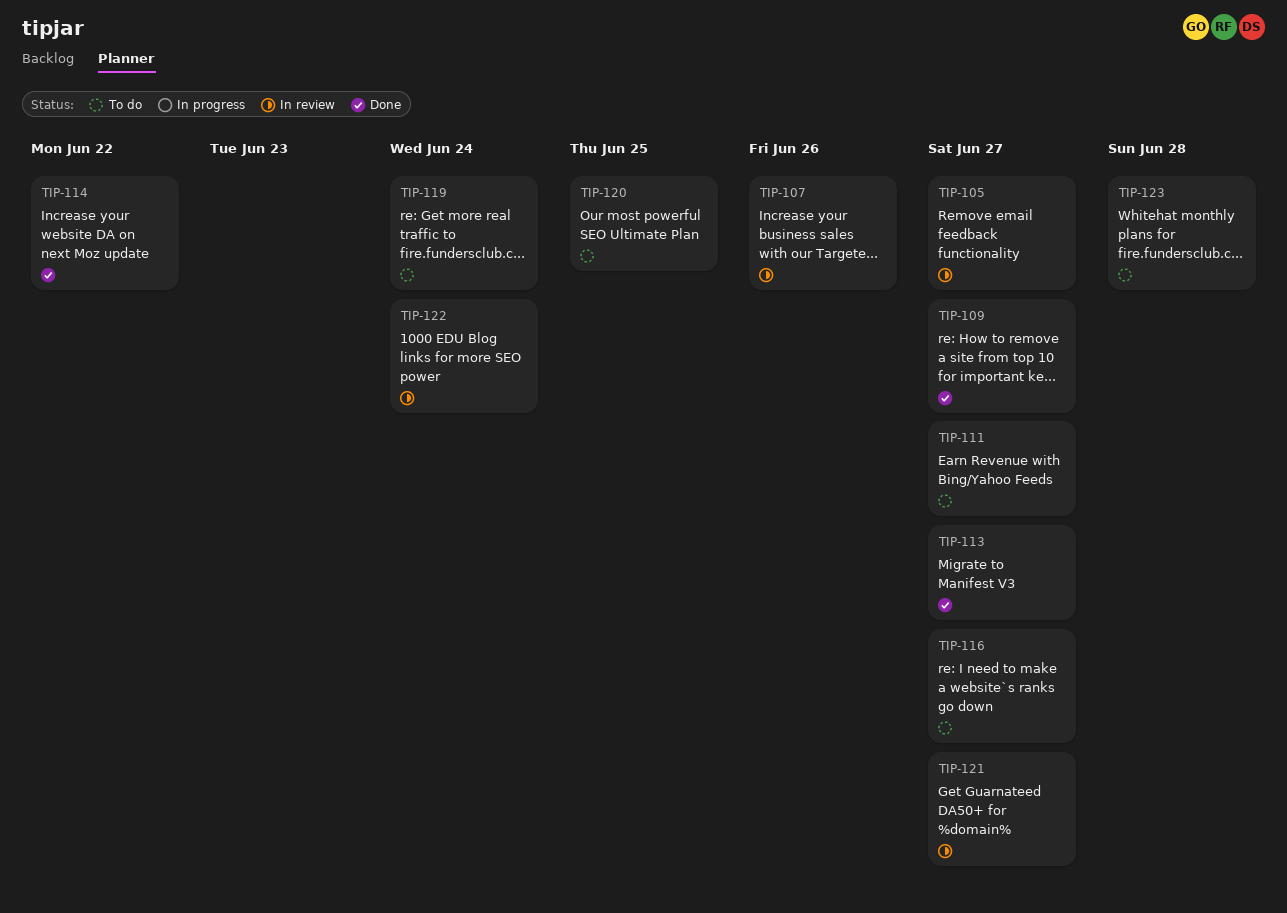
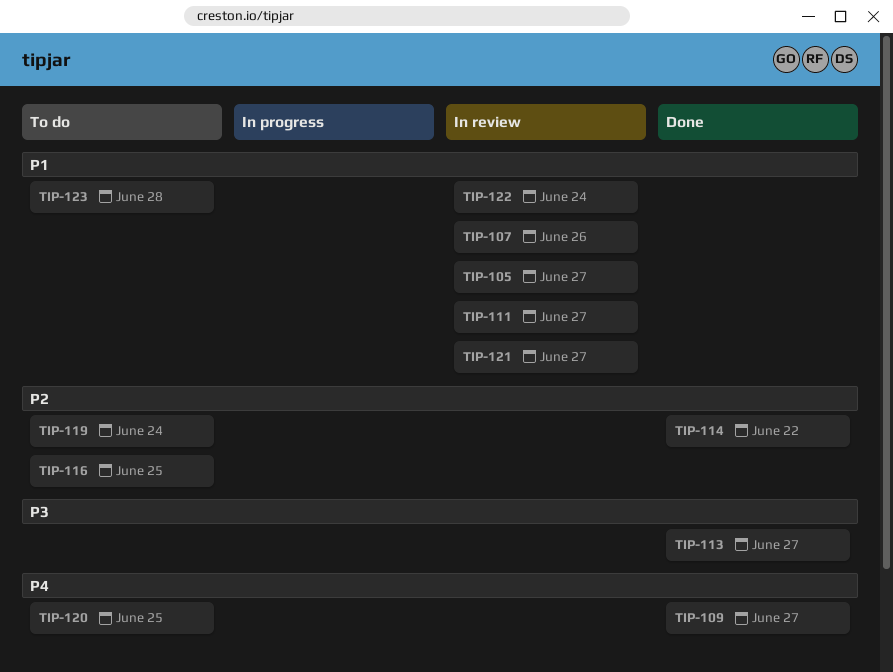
TIP-111, status: To do -> In review
TIP-116, due: Jun 27 -> Jun 25

